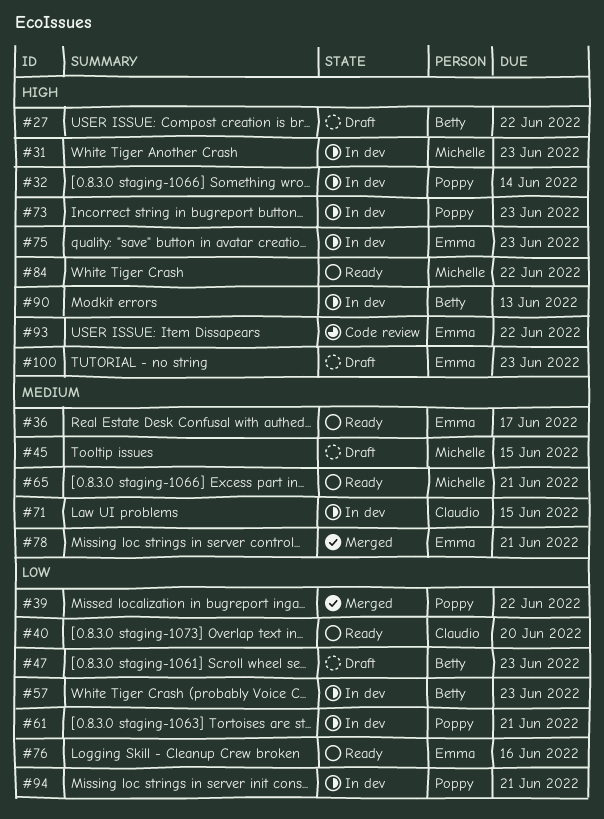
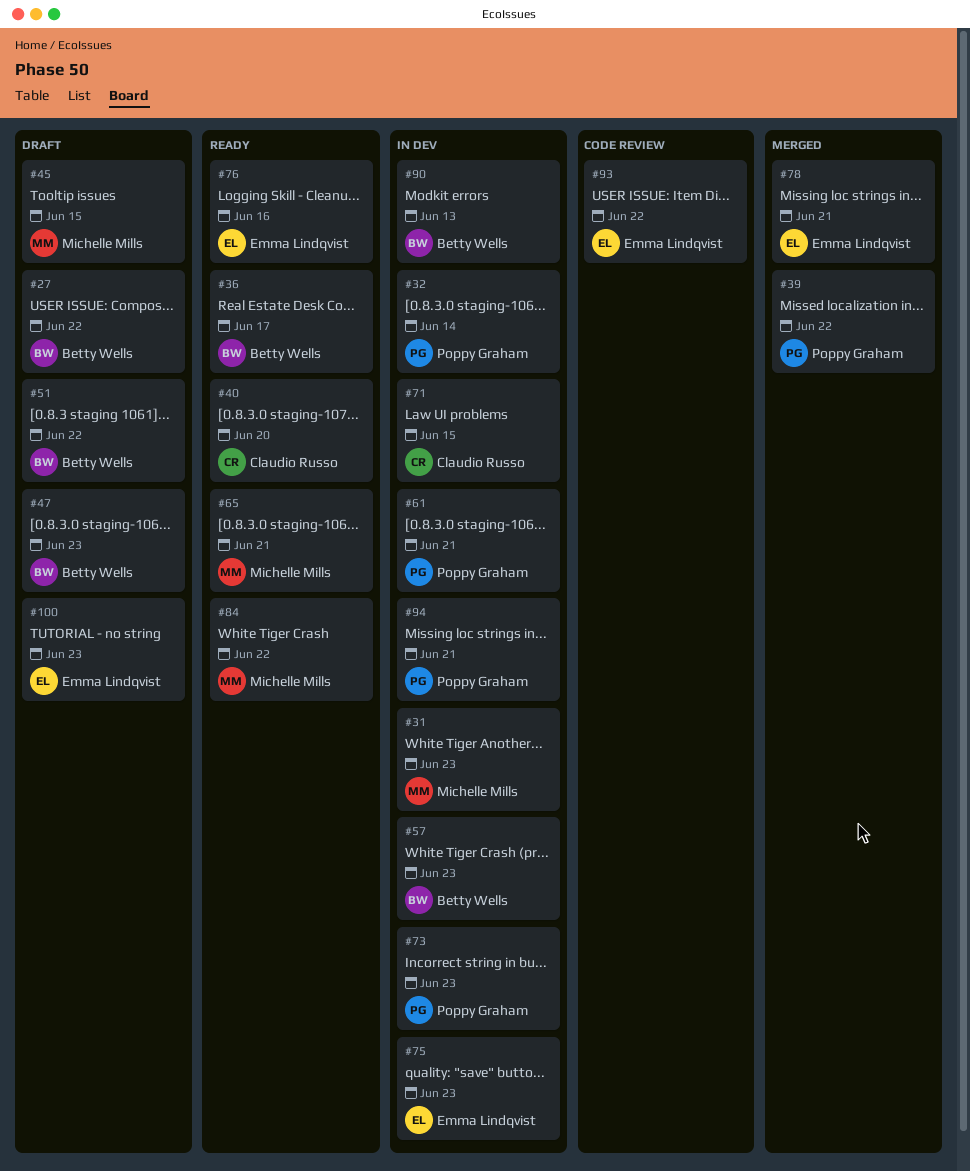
#36, owner: Emma Lindqvist -> Betty Wells
#51: none -> present

